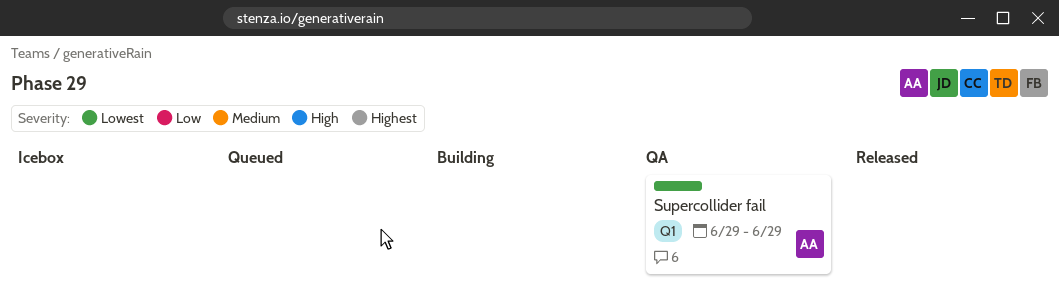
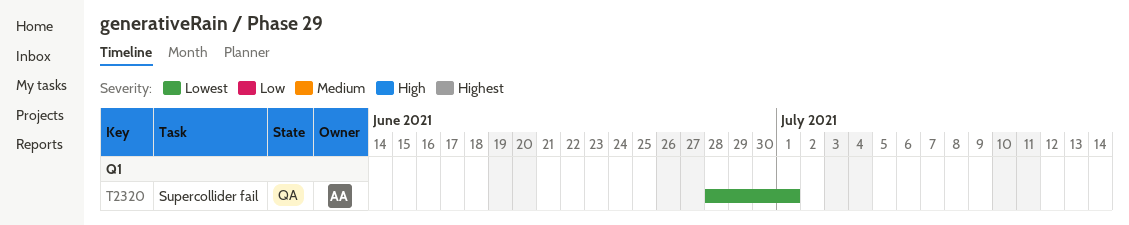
Supercollider fail, start: Jun 29 -> Jun 28
Supercollider fail, due: Jun 29 -> Jul 1

